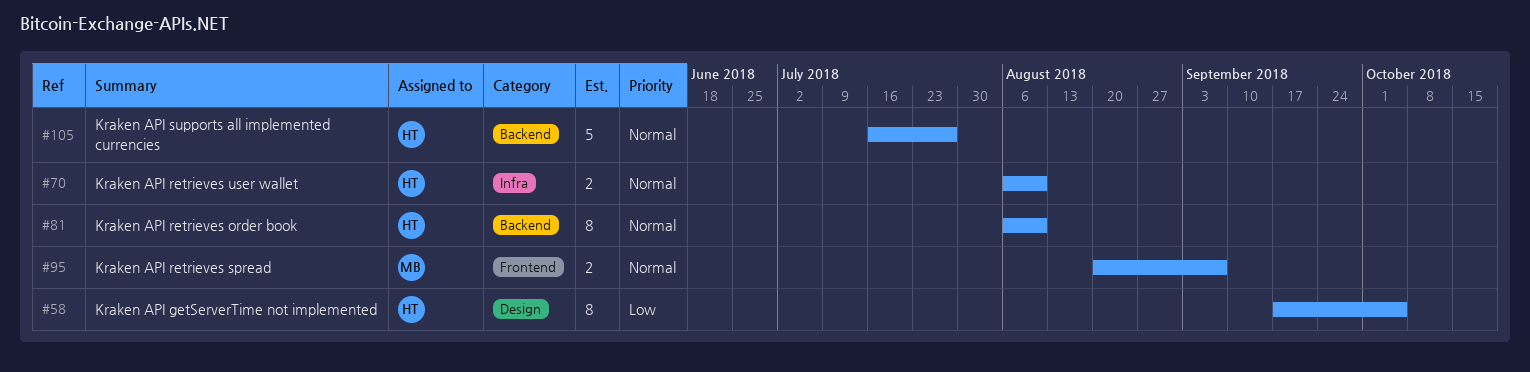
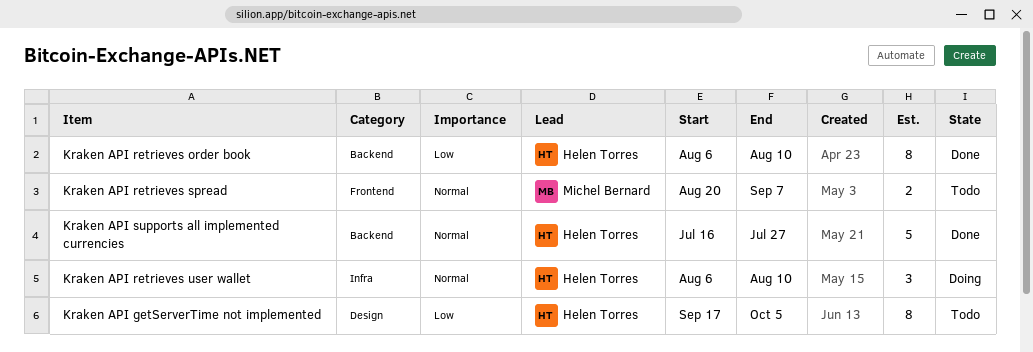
Kraken API retrieves order book, priority: Normal -> Low
Kraken API retrieves user wallet, estimate: 2 -> 3

